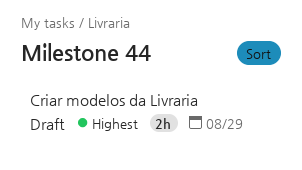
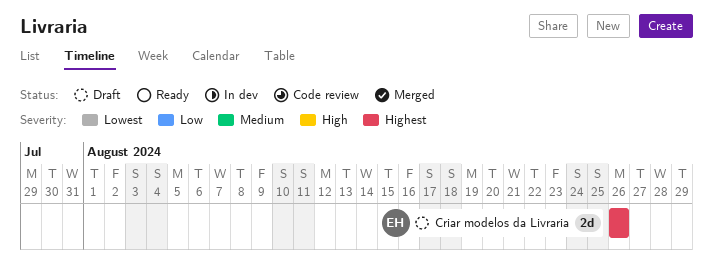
Criar modelos da Livraria, estimate: 2h -> 2d
Criar modelos da Livraria, due: Aug 29 -> Aug 26

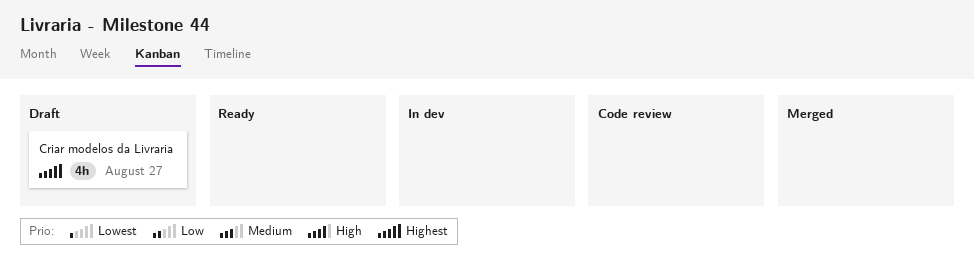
Criar modelos da Livraria, estimate: 2d -> 4h
Criar modelos da Livraria, due: Aug 26 -> Aug 27

